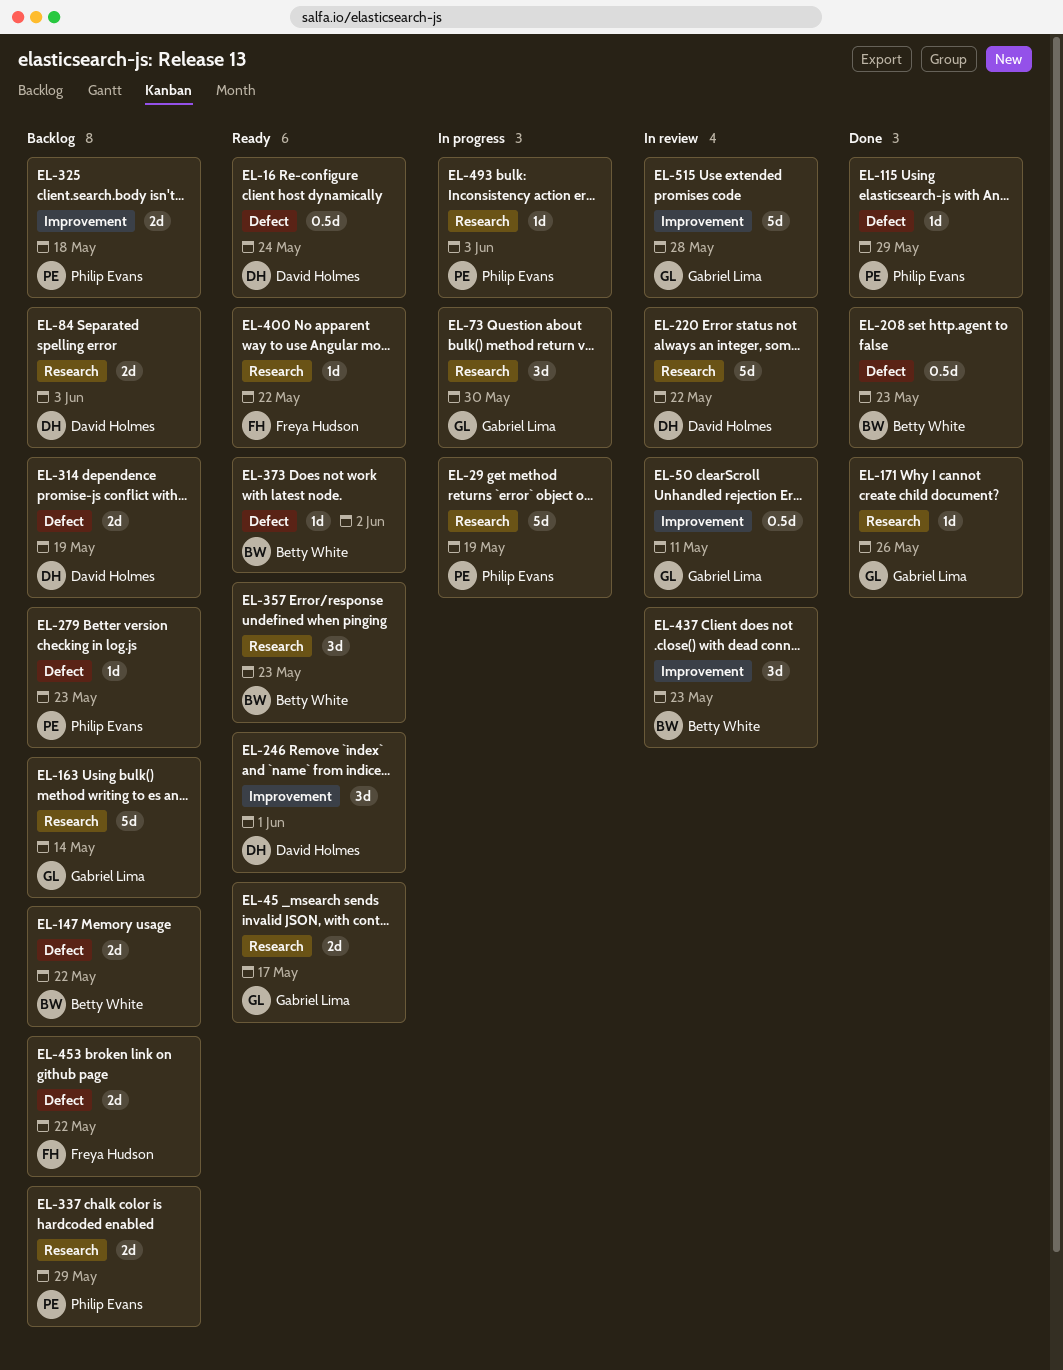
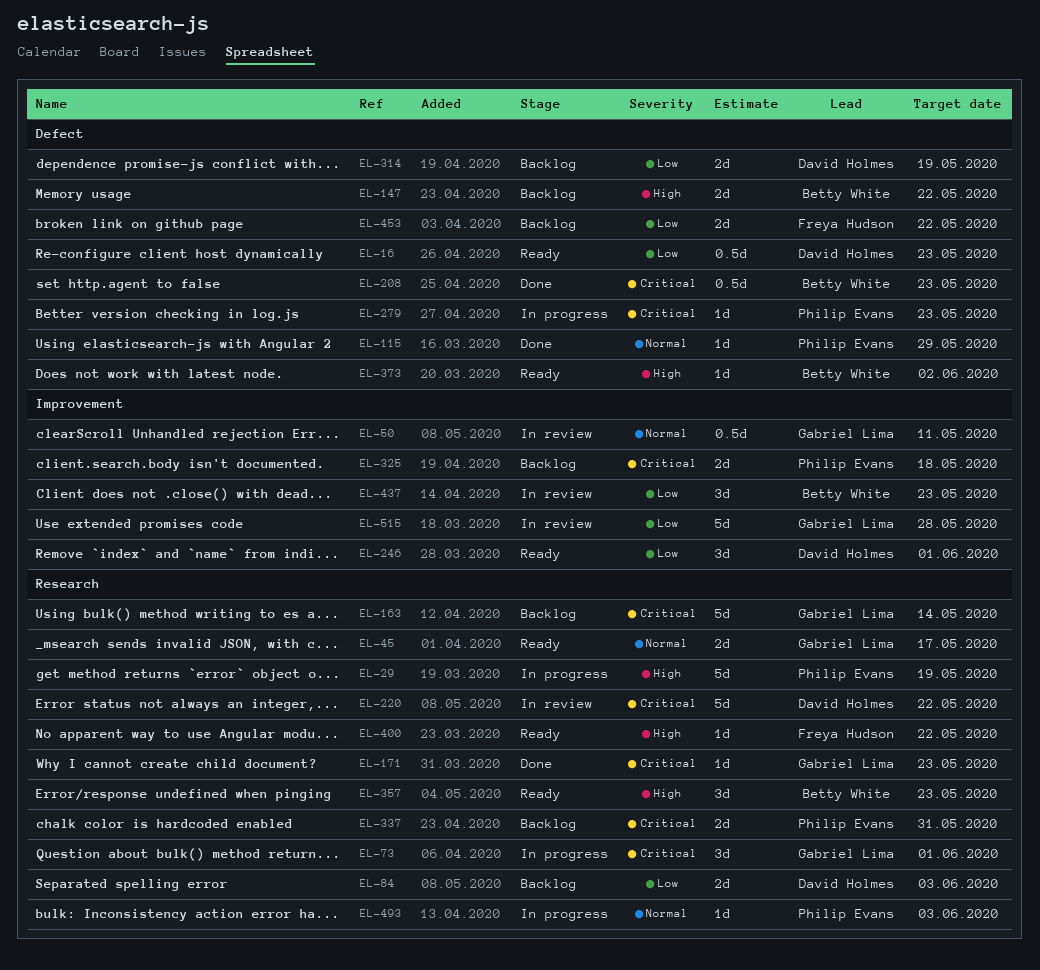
EL-16, due: May 24 -> May 23
EL-73, due: May 30 -> Jun 1
EL-171, due: May 26 -> May 23
EL-279, status: Backlog -> In progress
EL-337, due: May 29 -> May 31

